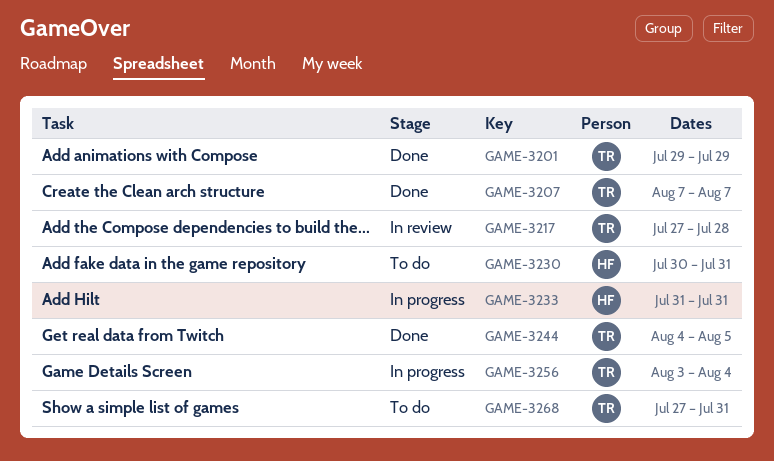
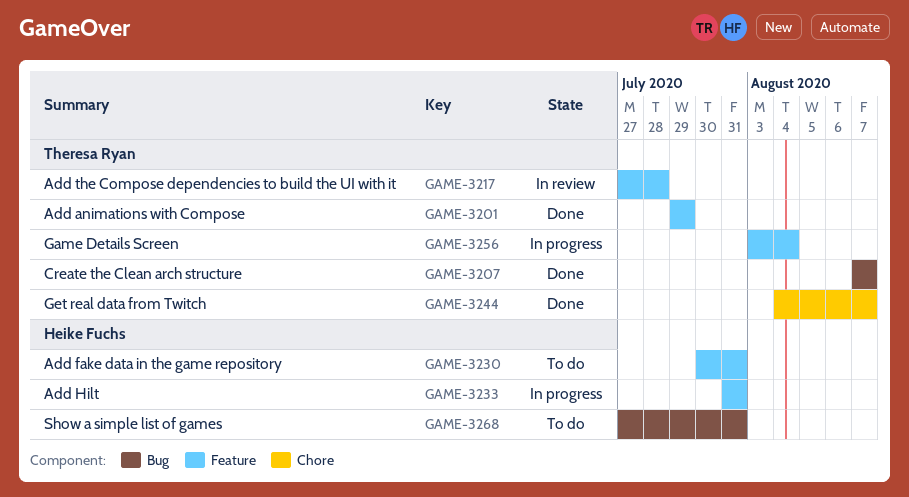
GAME-3244, due: Aug 5 -> Aug 7
GAME-3268, owner: Theresa Ryan -> Heike Fuchs

